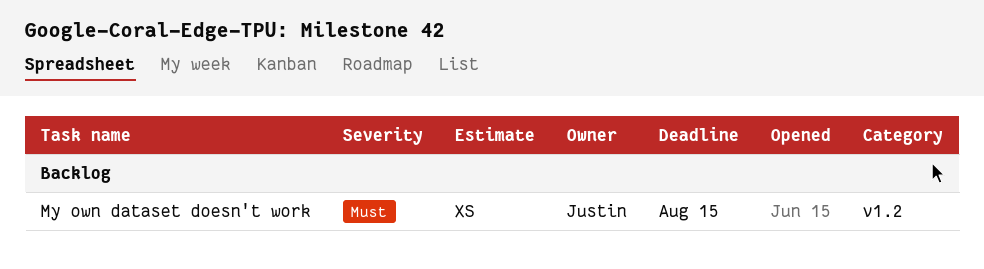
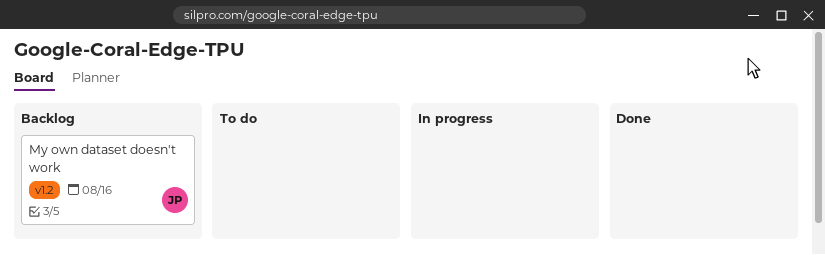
My own dataset doesn't work, due: Aug 15 -> Aug 16

